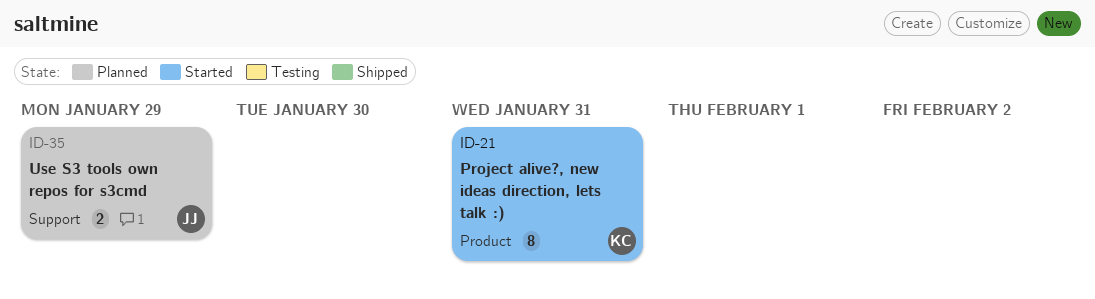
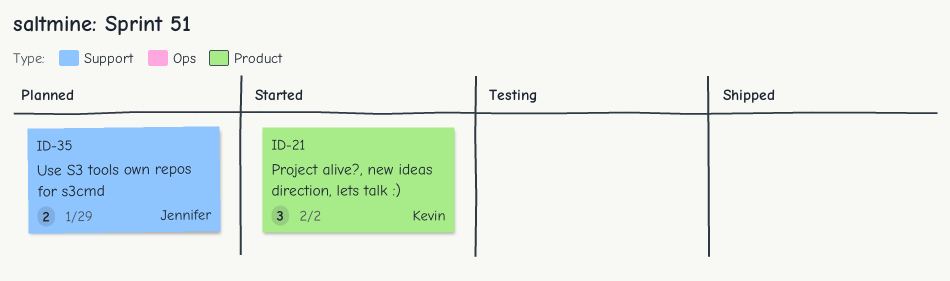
ID-21, estimate: 8 -> 3
ID-21, due: Jan 31 -> Feb 2

